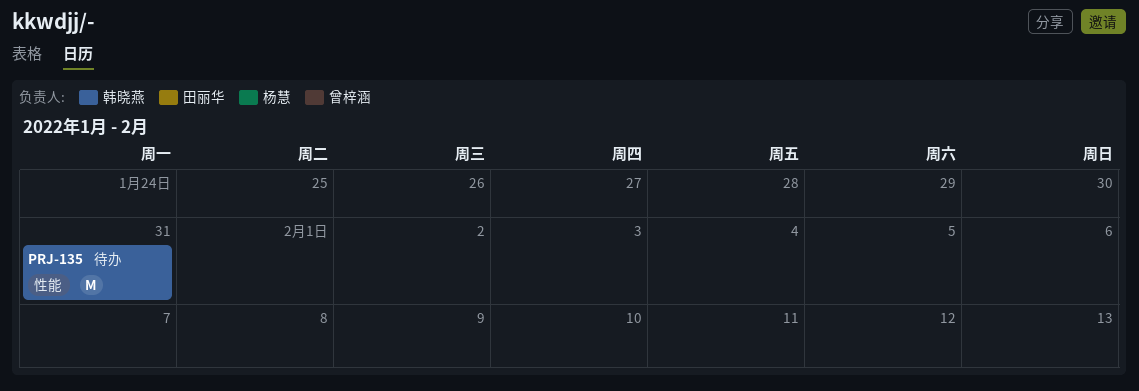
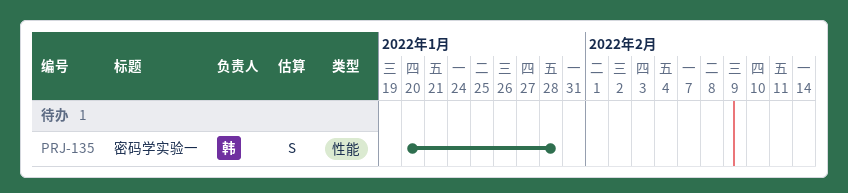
PRJ-135, estimate: M -> S
PRJ-135, due: Jan 31 -> Jan 28

